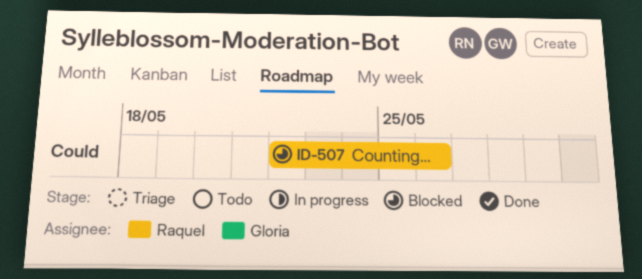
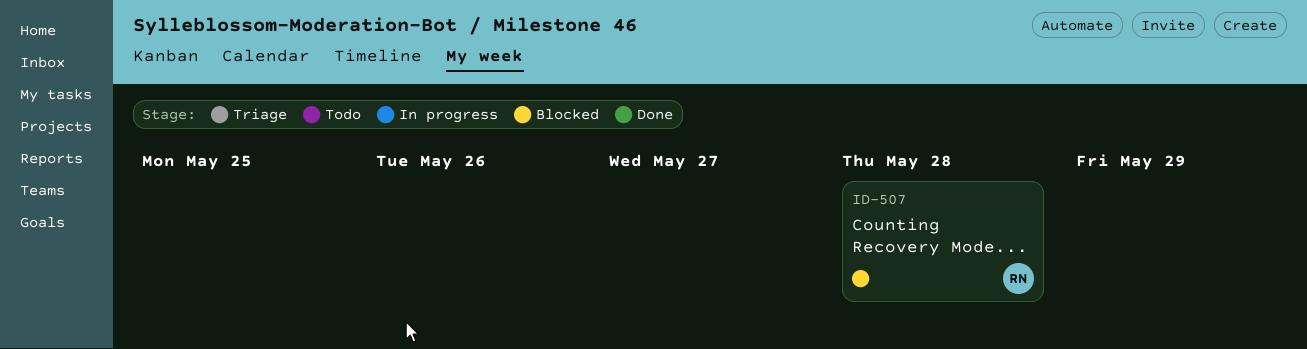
ID-507, due: May 26 -> May 28

